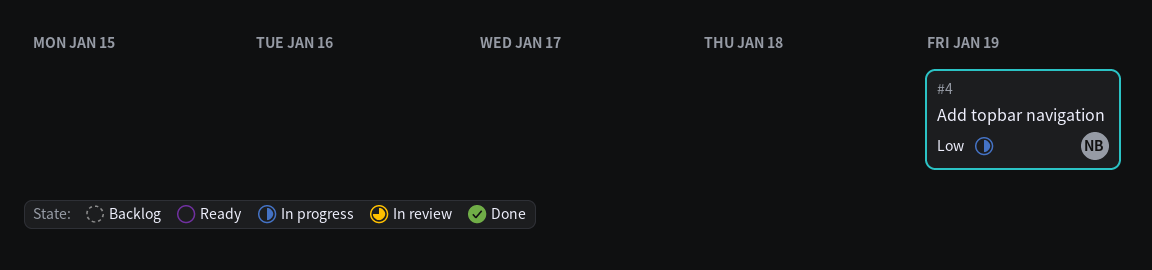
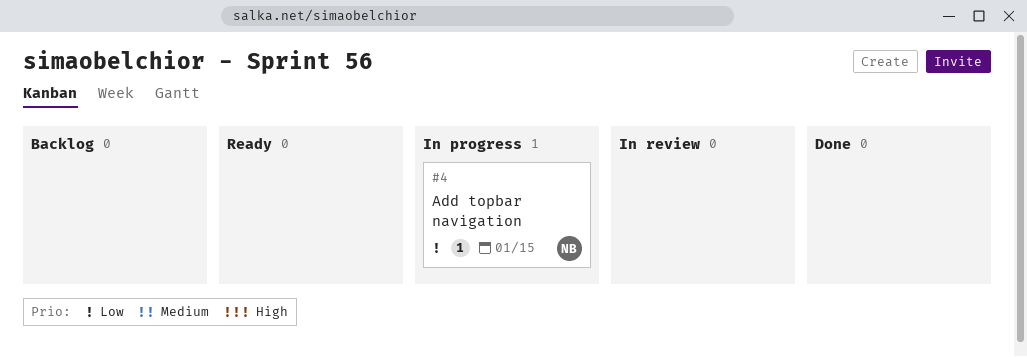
#4, due: Jan 19 -> Jan 15

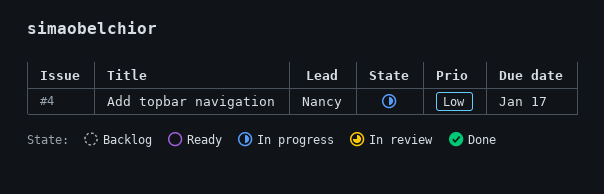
#4, due: Jan 15 -> Jan 17

